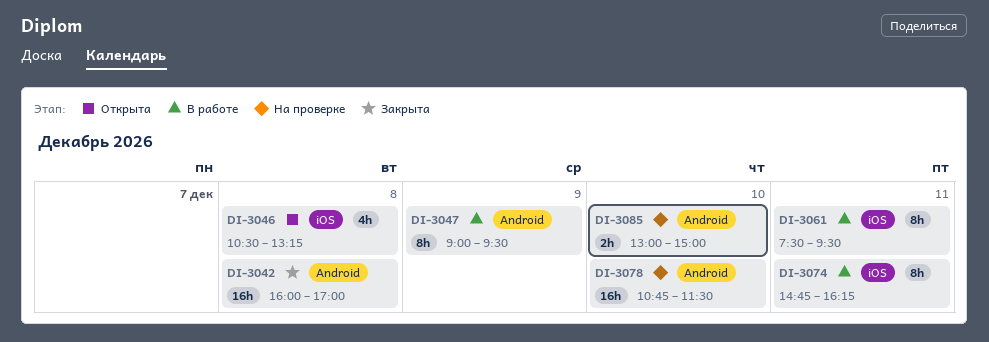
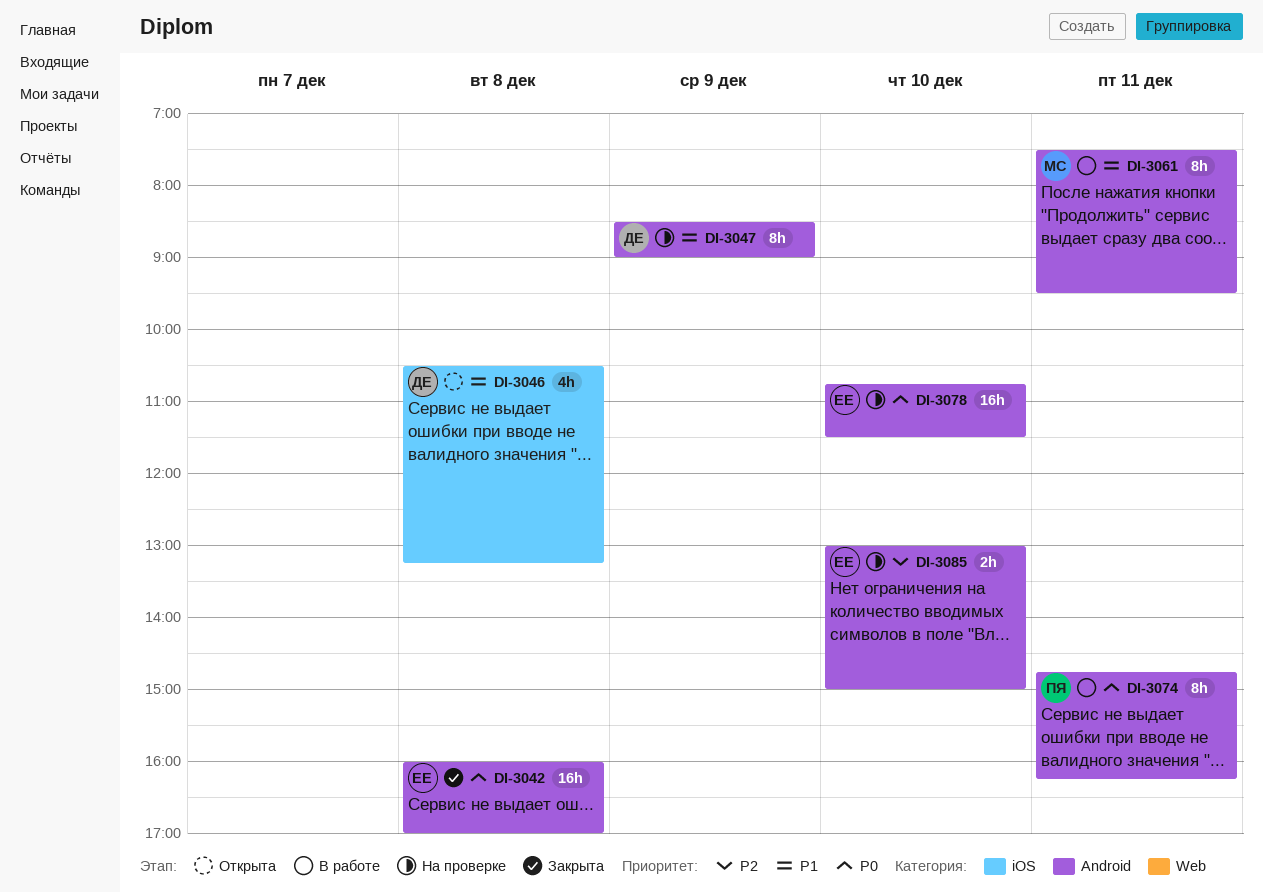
DI-3047, status: В работе -> На проверке
DI-3047, begins: 09:00 -> 08:30
DI-3047, ends: 09:30 -> 09:00
DI-3061, label: iOS -> Android
DI-3074, label: iOS -> Android

